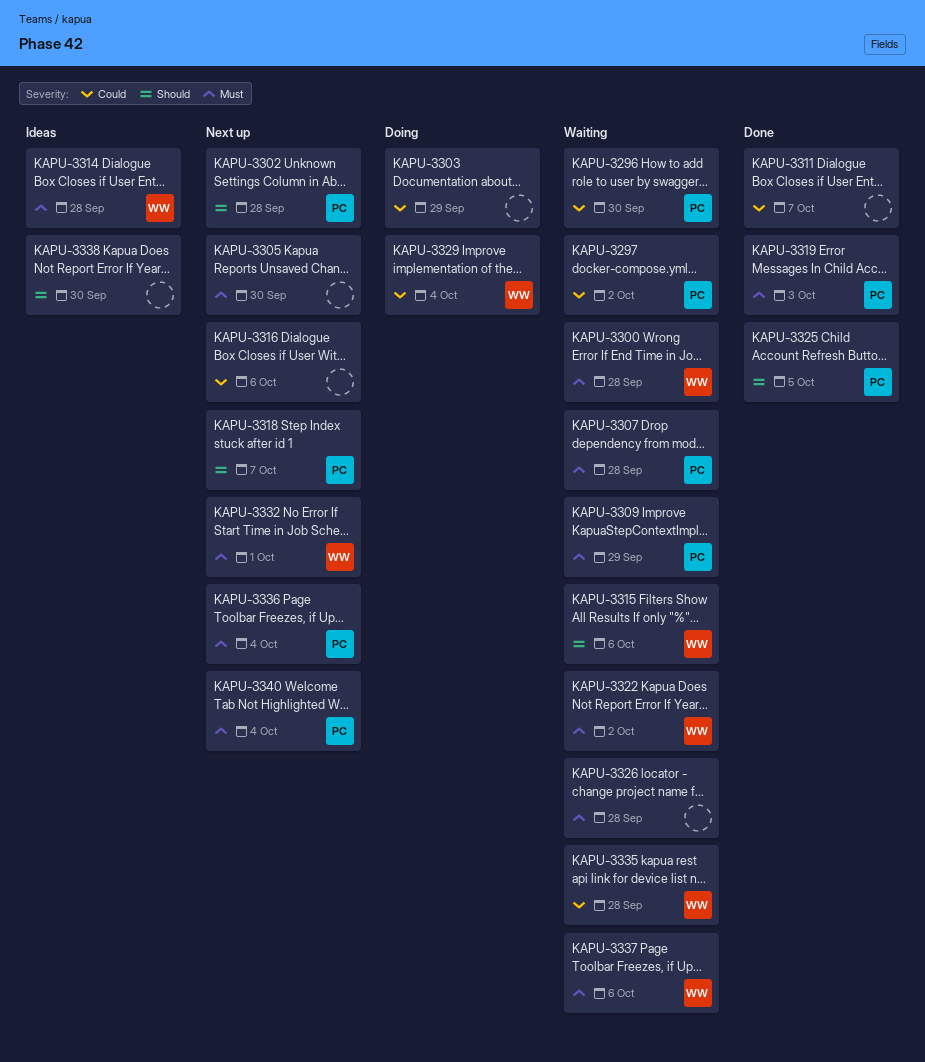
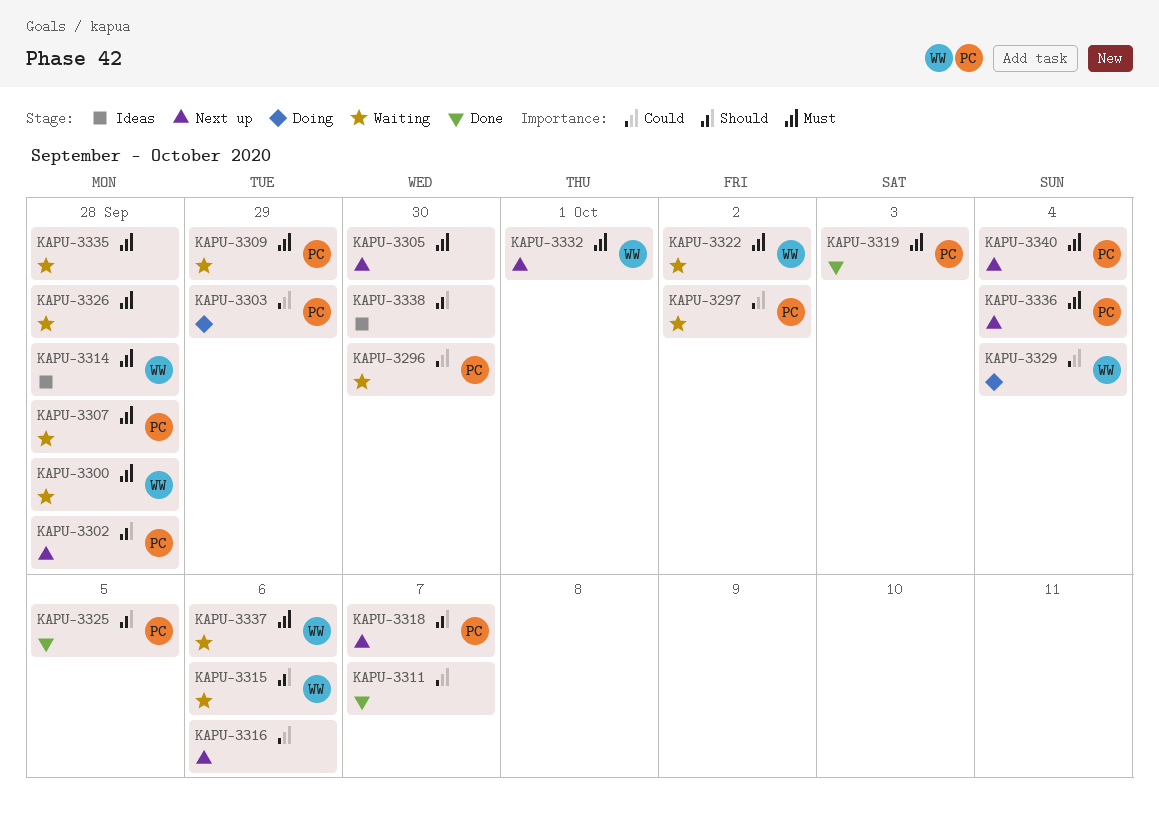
KAPU-3303, owner: none -> PC
KAPU-3335, owner: WW -> none
KAPU-3335, priority: Could -> Must

